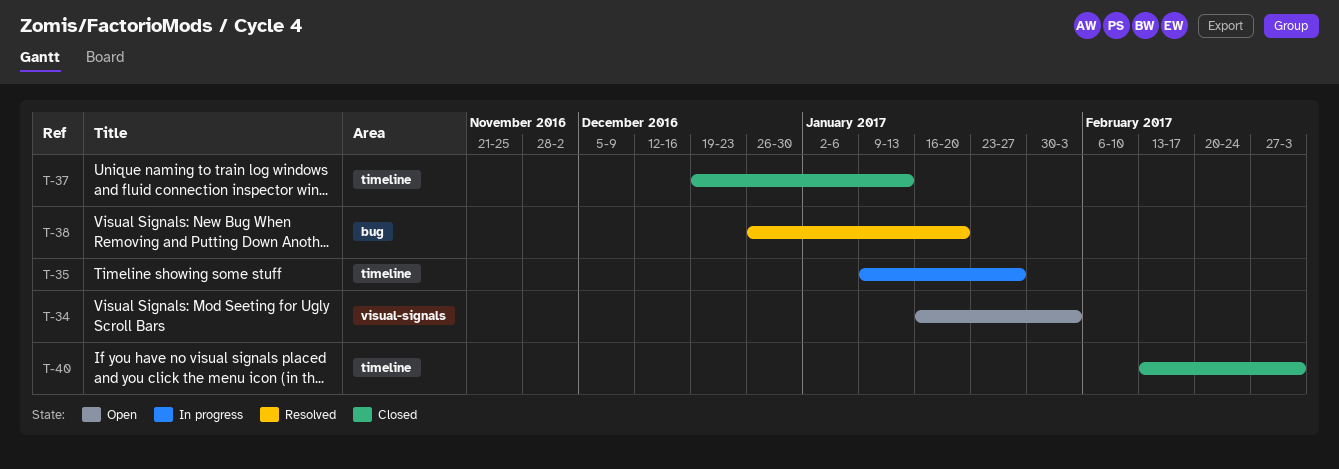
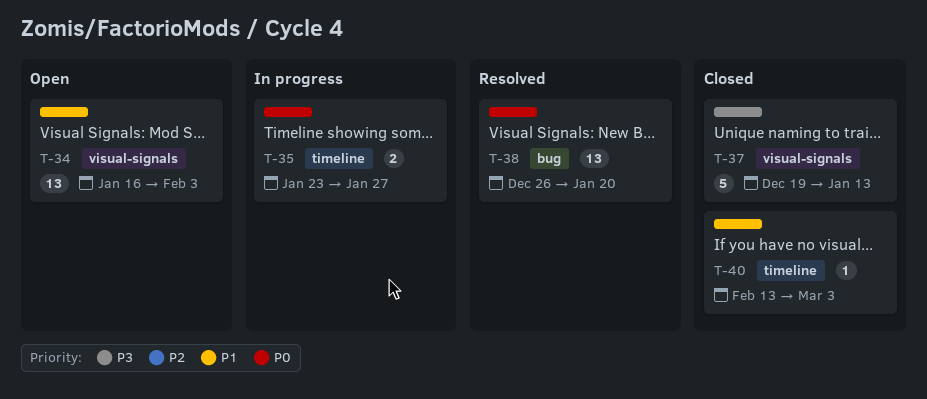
T-35, start: Jan 9 -> Jan 23
T-37, label: timeline -> visual-signals

